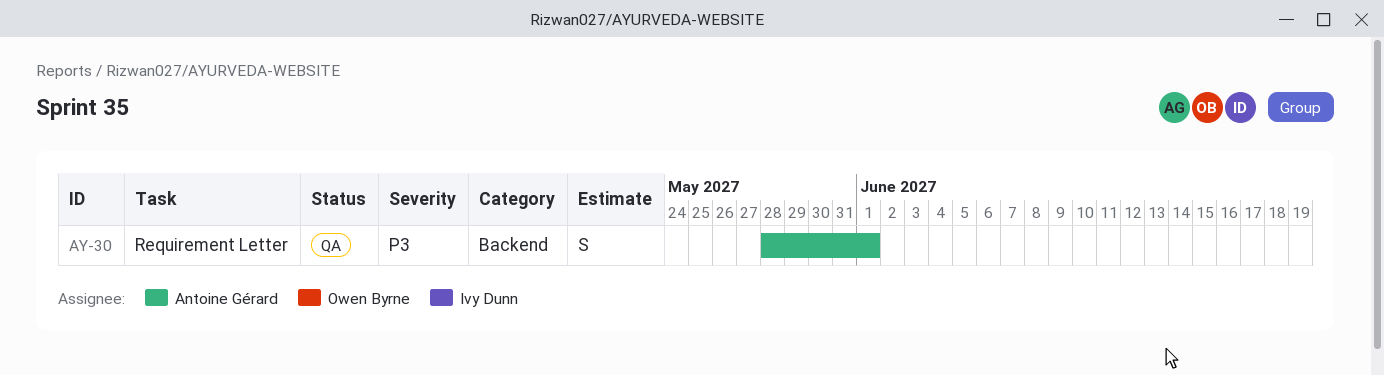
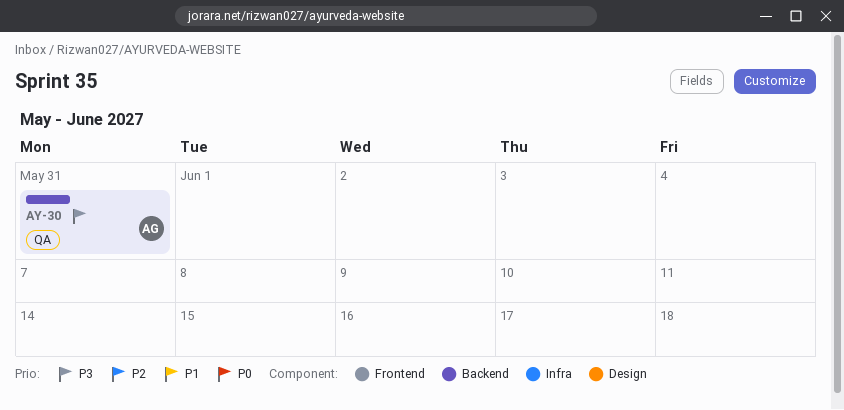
AY-30, due: Jun 1 -> May 31

